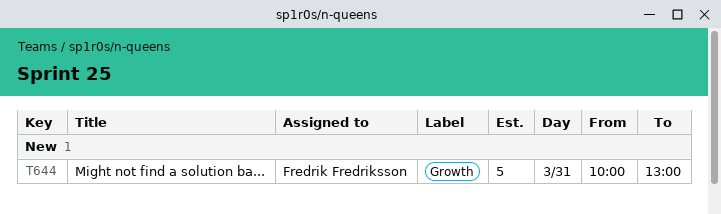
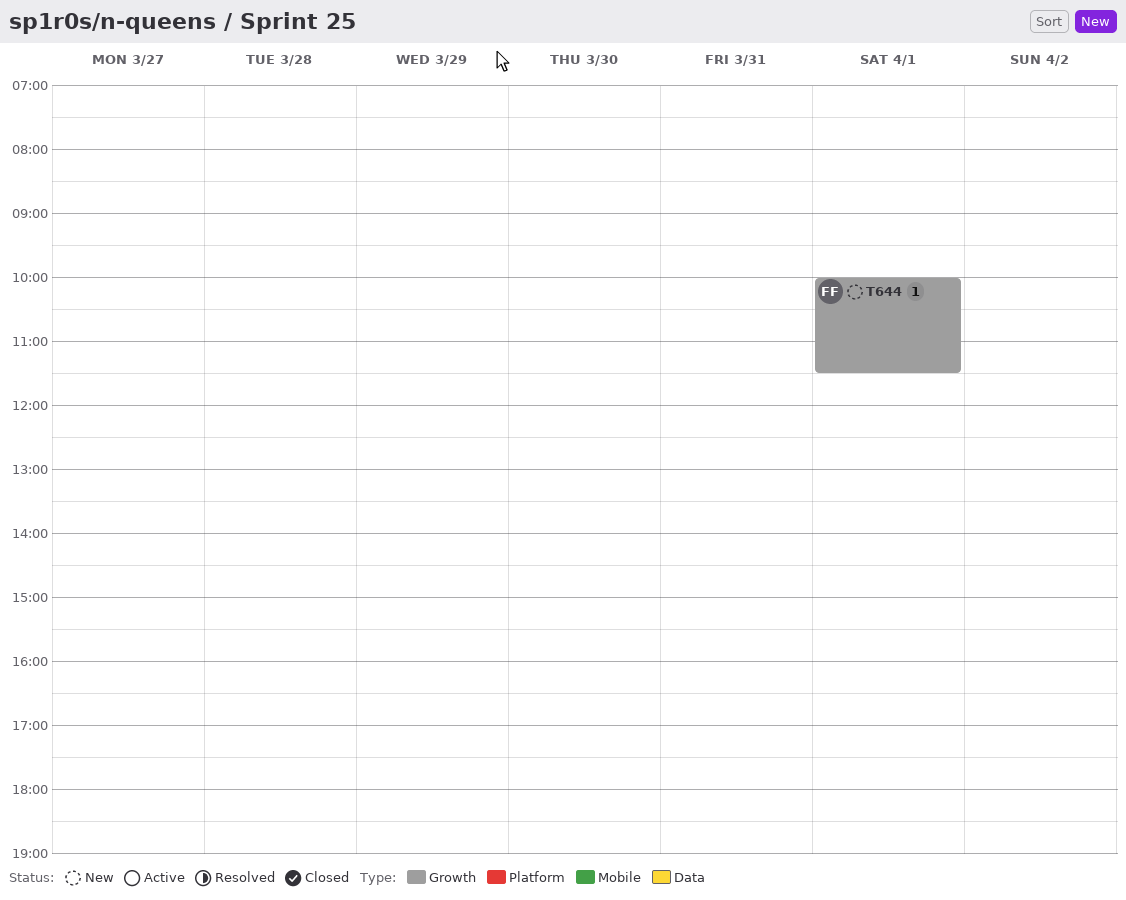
T644, estimate: 5 -> 1
T644, day: Mar 31 -> Apr 1
T644, ends: 13:00 -> 11:30

